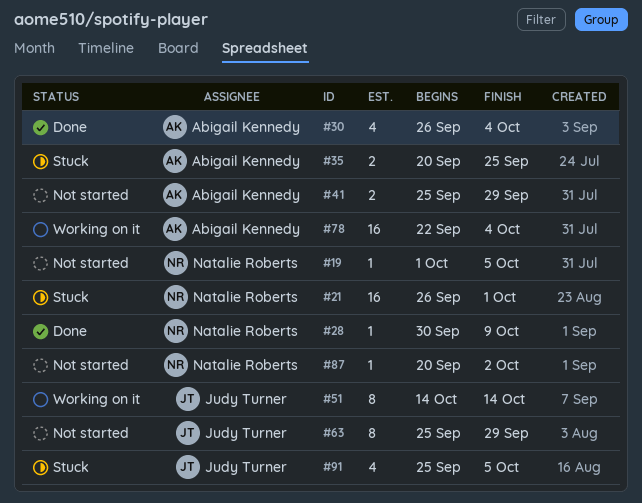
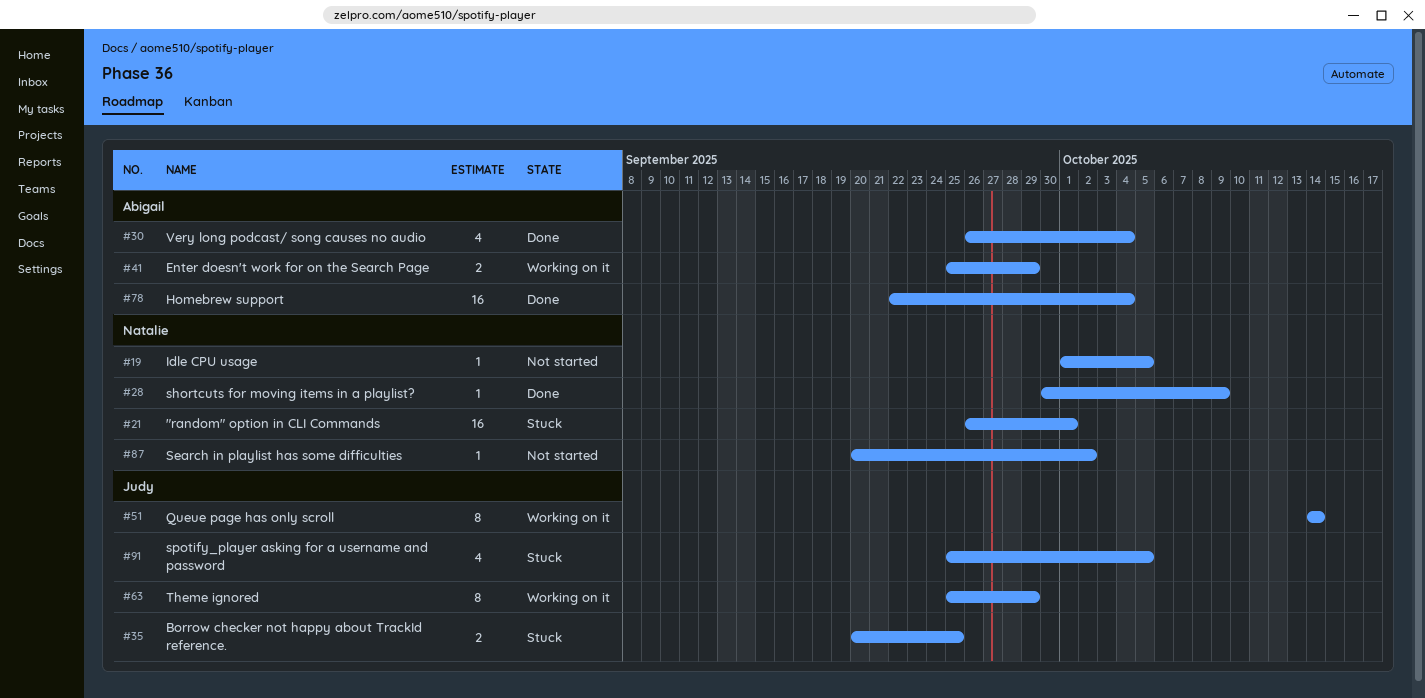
#35, owner: Abigail Kennedy -> Judy Turner
#41, status: Not started -> Working on it
#63, status: Not started -> Working on it
#78, status: Working on it -> Done

